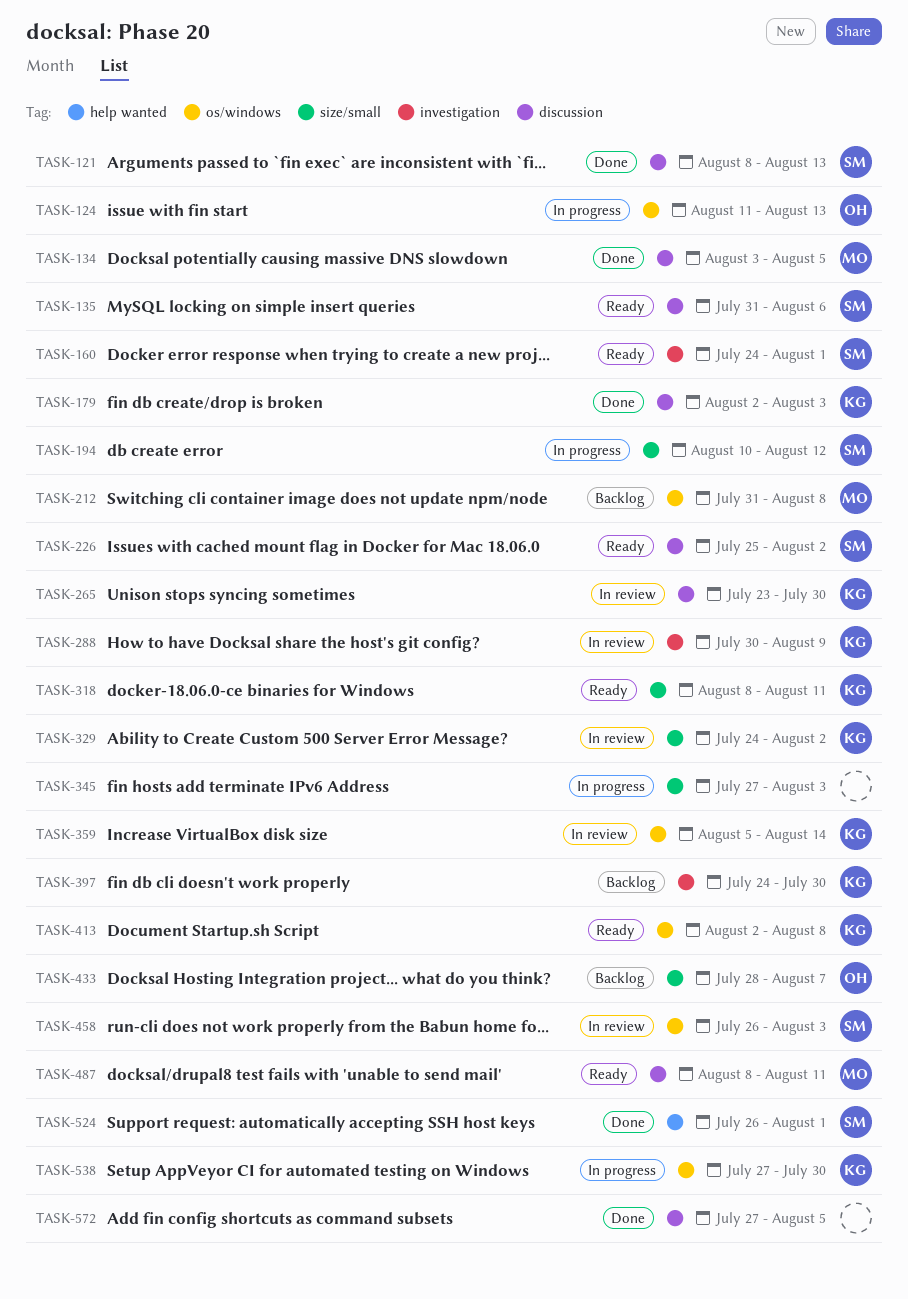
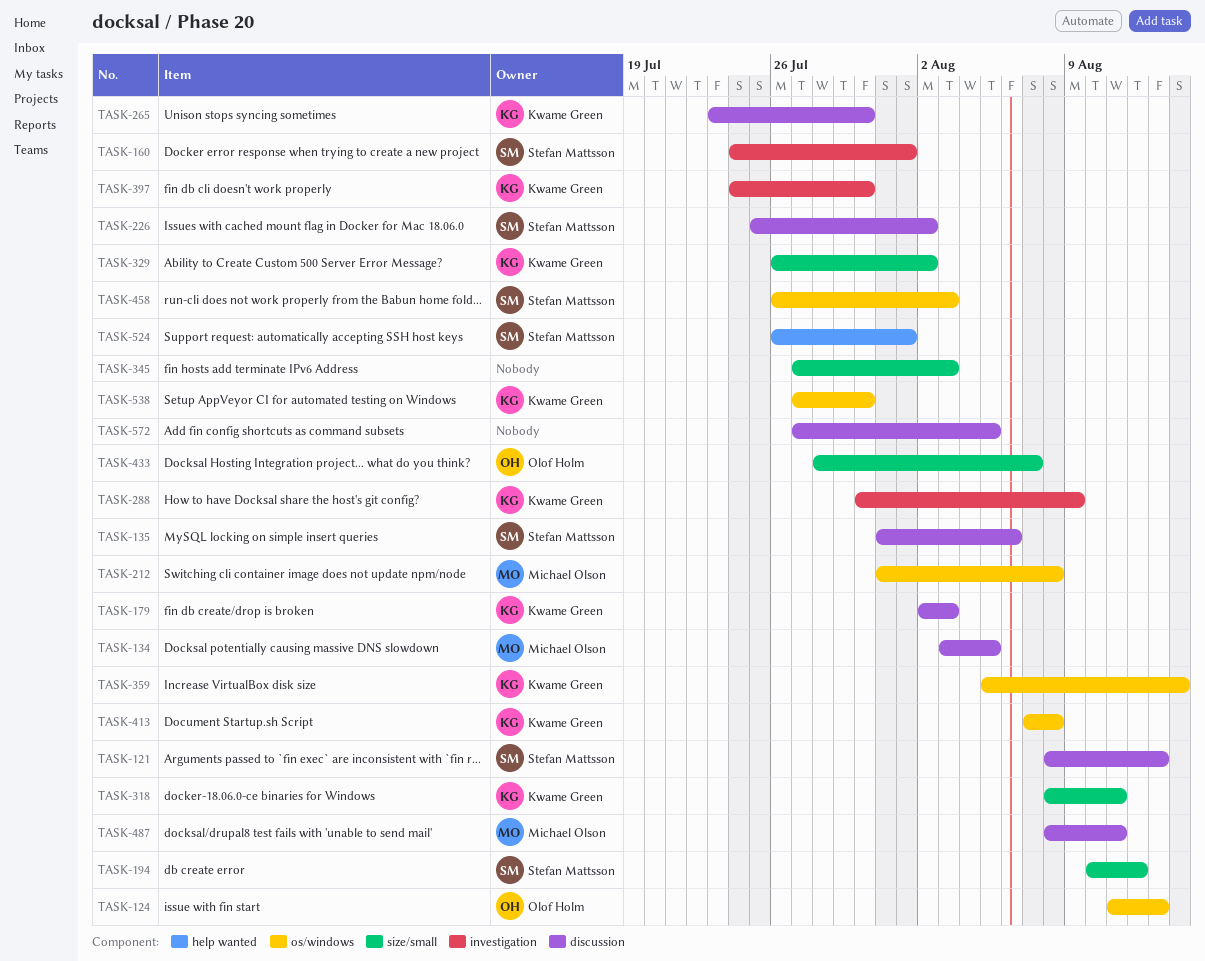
TASK-329, start: Jul 24 -> Jul 26
TASK-413, start: Aug 2 -> Aug 7

